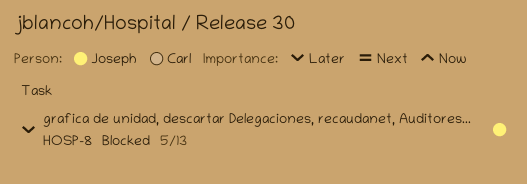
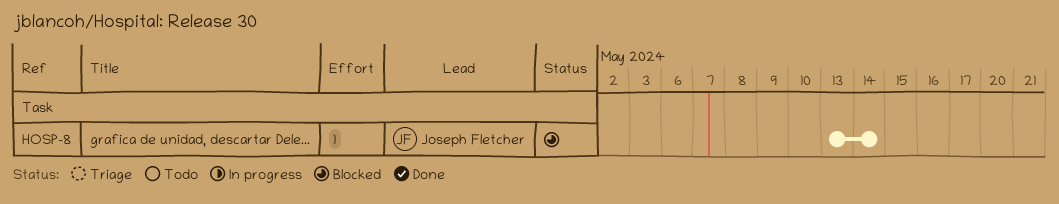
HOSP-8, due: May 13 -> May 14

